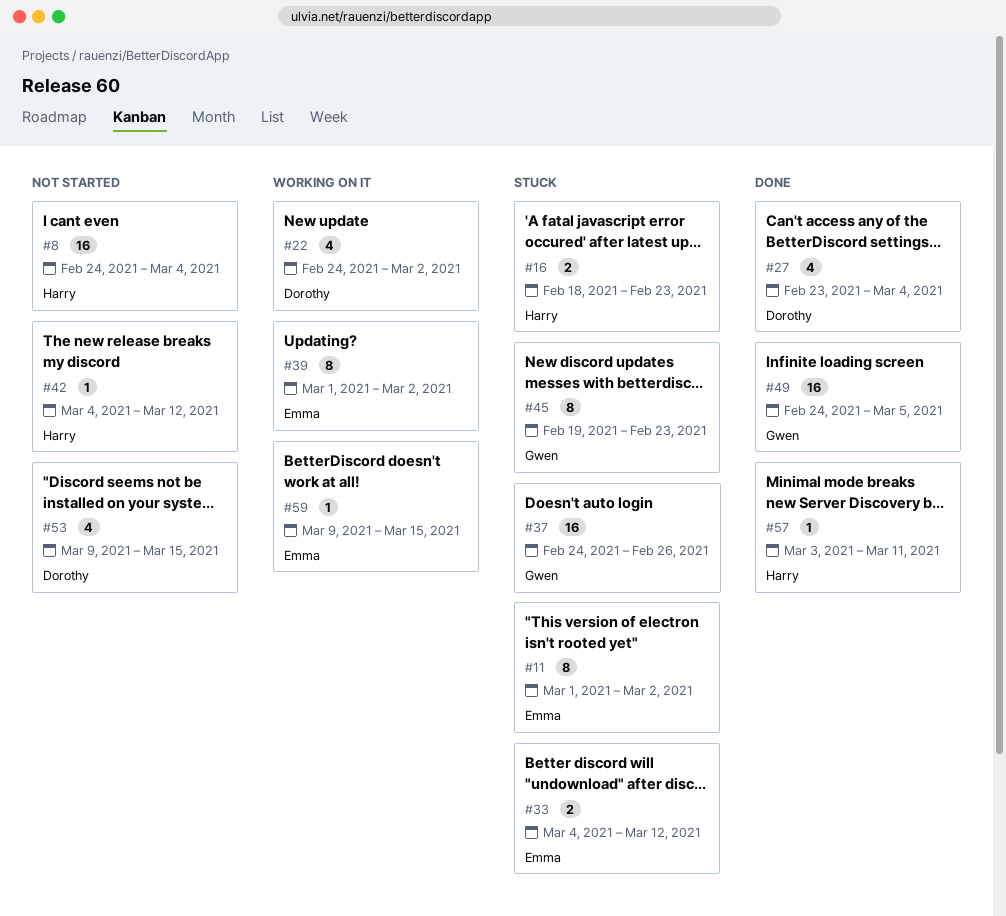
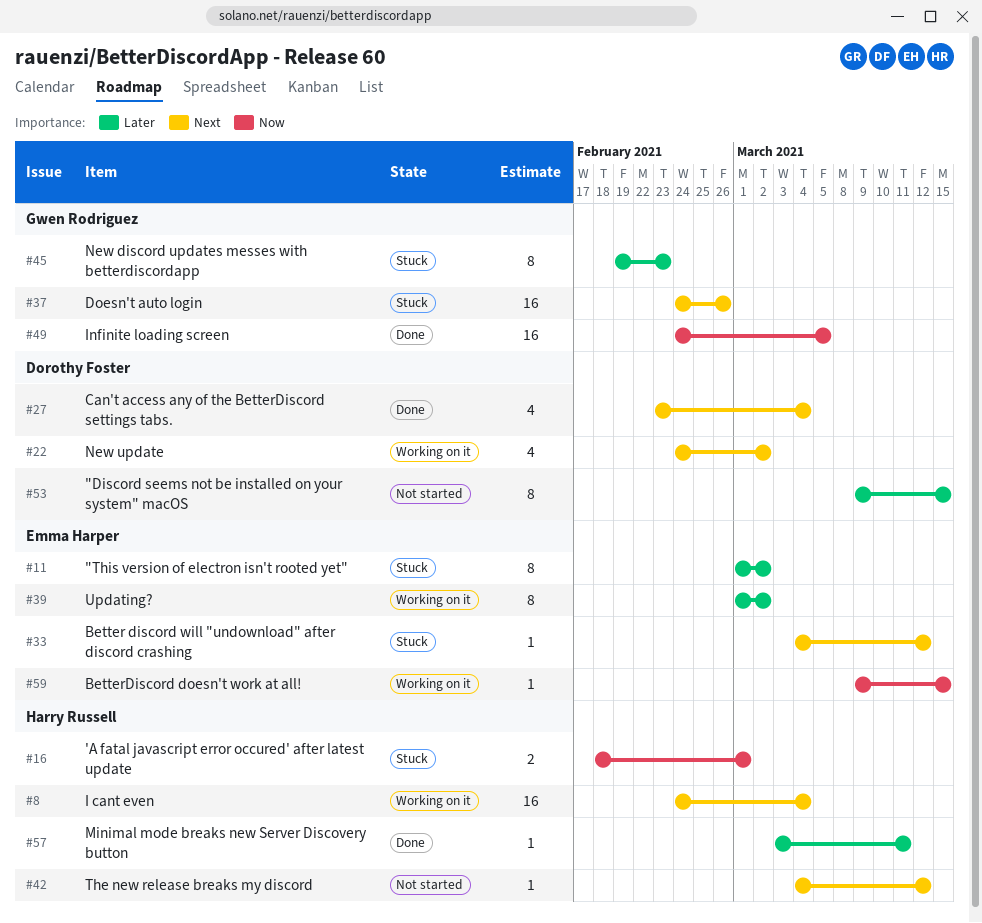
#8, status: Not started -> Working on it
#16, due: Feb 23 -> Mar 1
#33, estimate: 2 -> 1
#53, estimate: 4 -> 8

